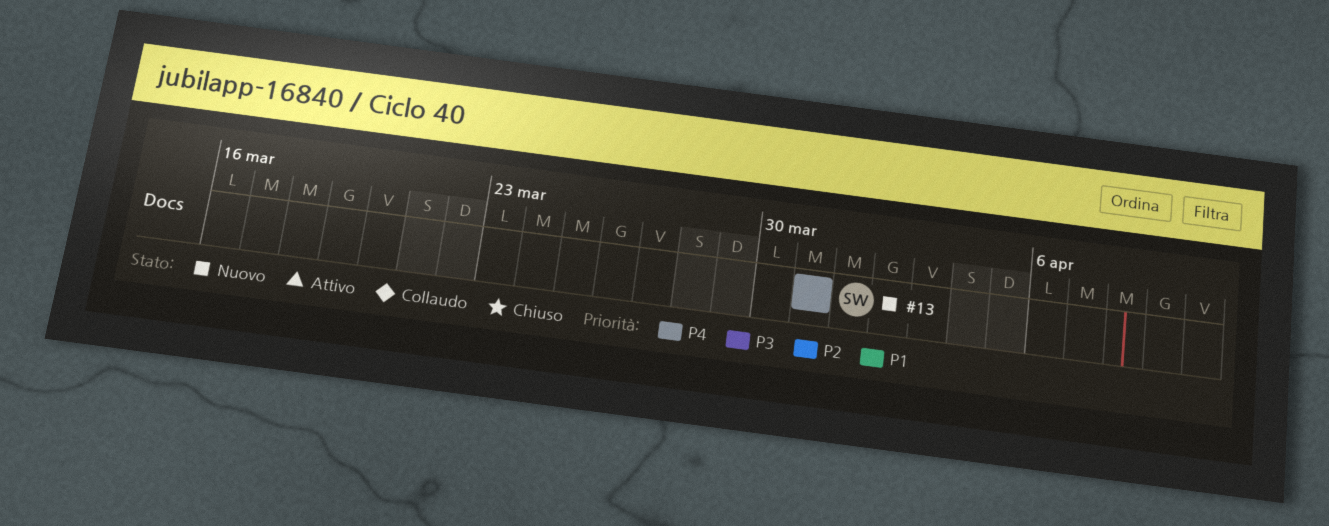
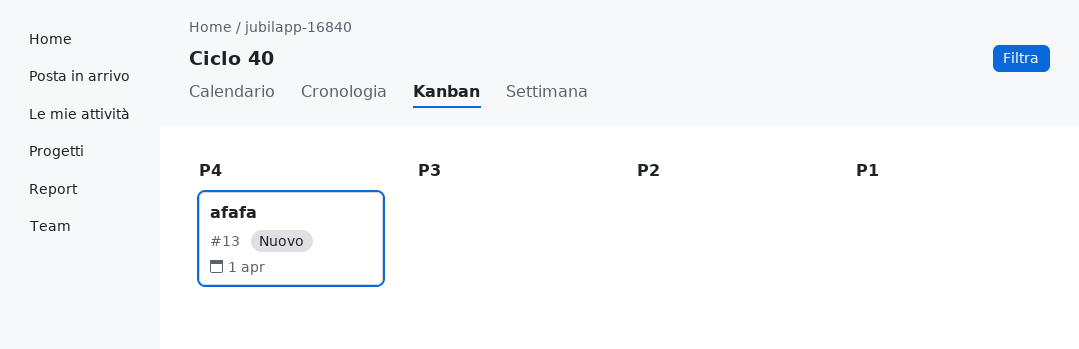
#13, due: Mar 31 -> Apr 1

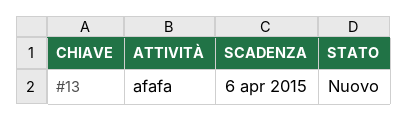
#13, due: Apr 1 -> Apr 6

